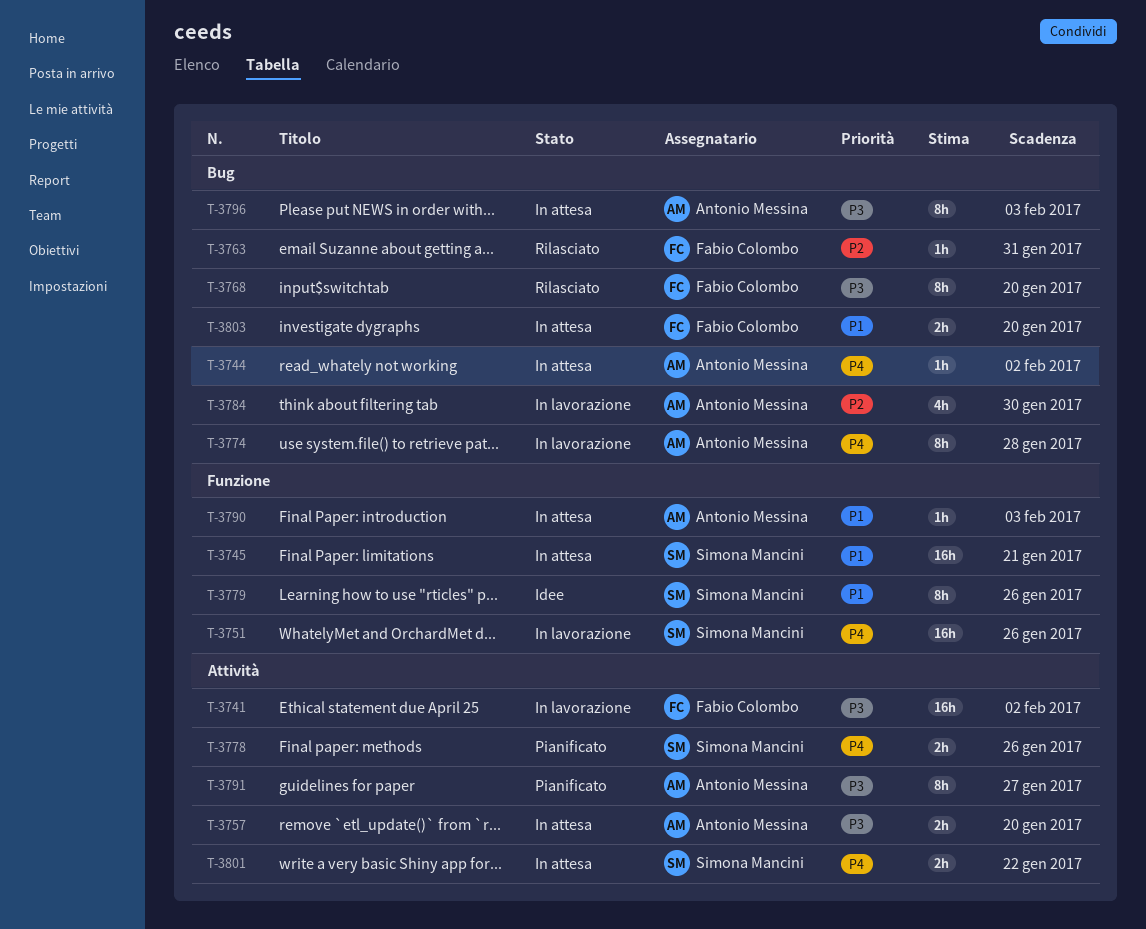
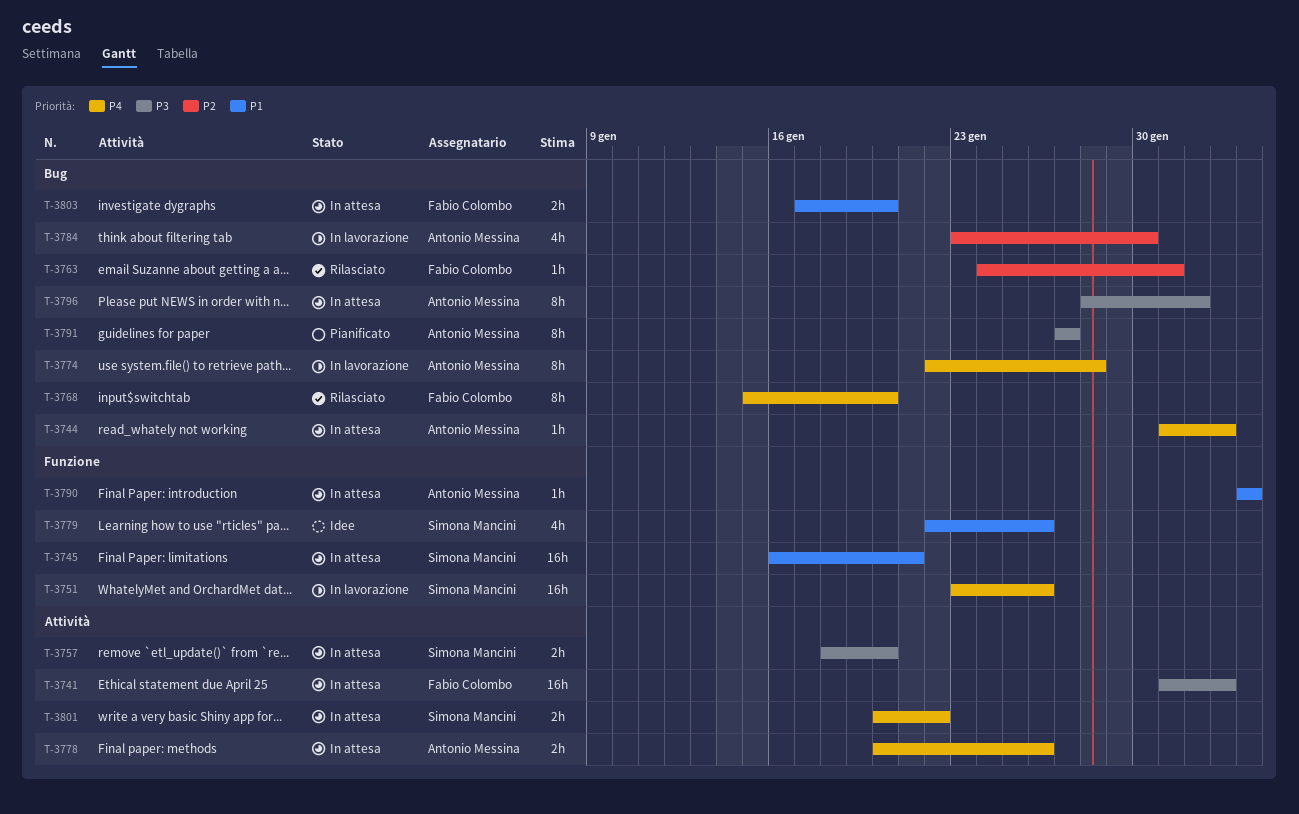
T-3741, status: In lavorazione -> In attesa
T-3757, owner: Antonio Messina -> Simona Mancini
T-3768, priority: P3 -> P4
T-3778, status: Pianificato -> In attesa
T-3778, owner: Simona Mancini -> Antonio Messina
T-3779, estimate: 8h -> 4h
T-3791, label: Attività -> Bug
T-3796, due: Feb 3 -> Feb 1

